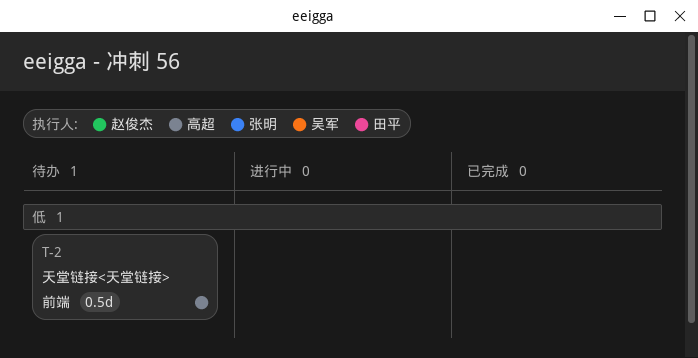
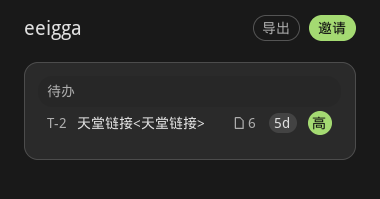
T-2, estimate: 0.5d -> 5d

